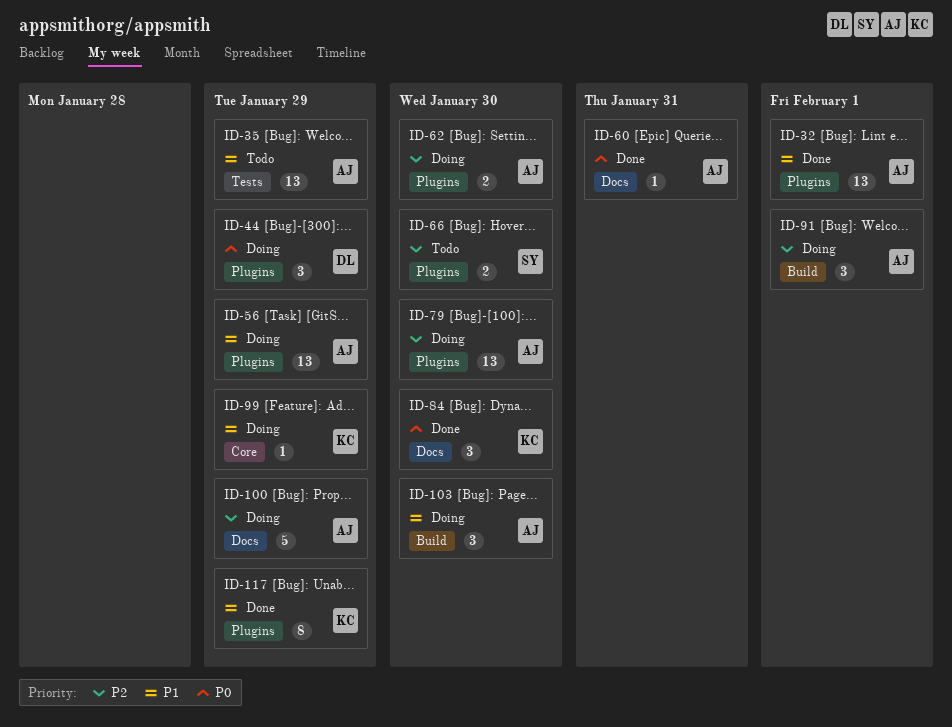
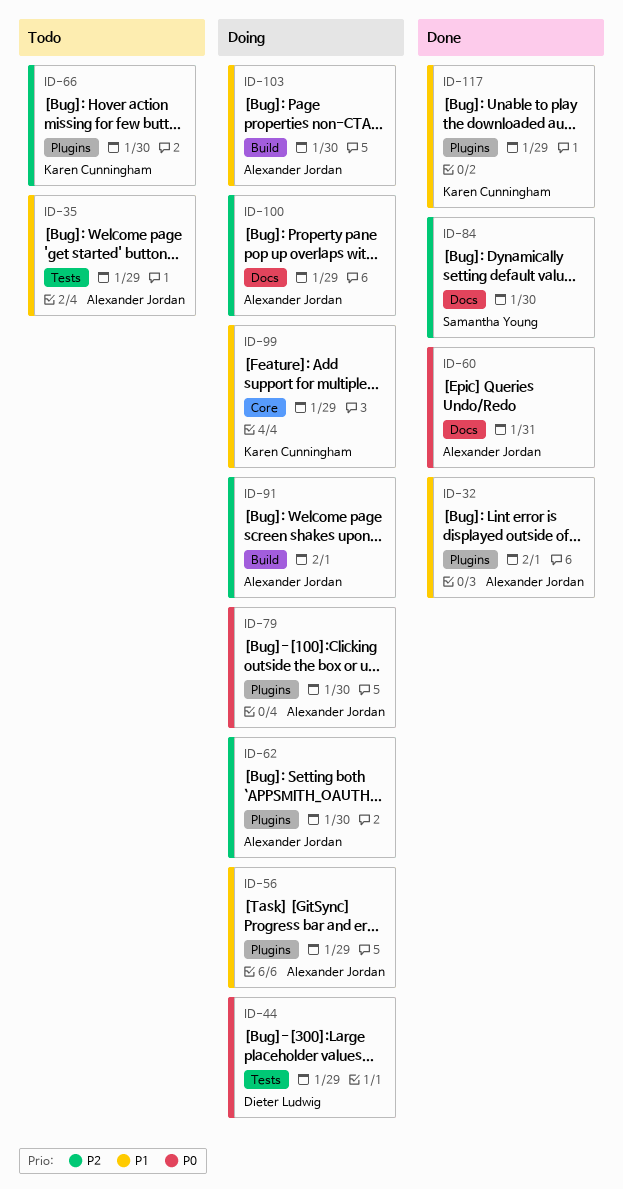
ID-44, label: Plugins -> Tests
ID-66, owner: Samantha Young -> Karen Cunningham
ID-79, priority: P2 -> P0
ID-84, owner: Karen Cunningham -> Samantha Young
ID-84, priority: P0 -> P2

